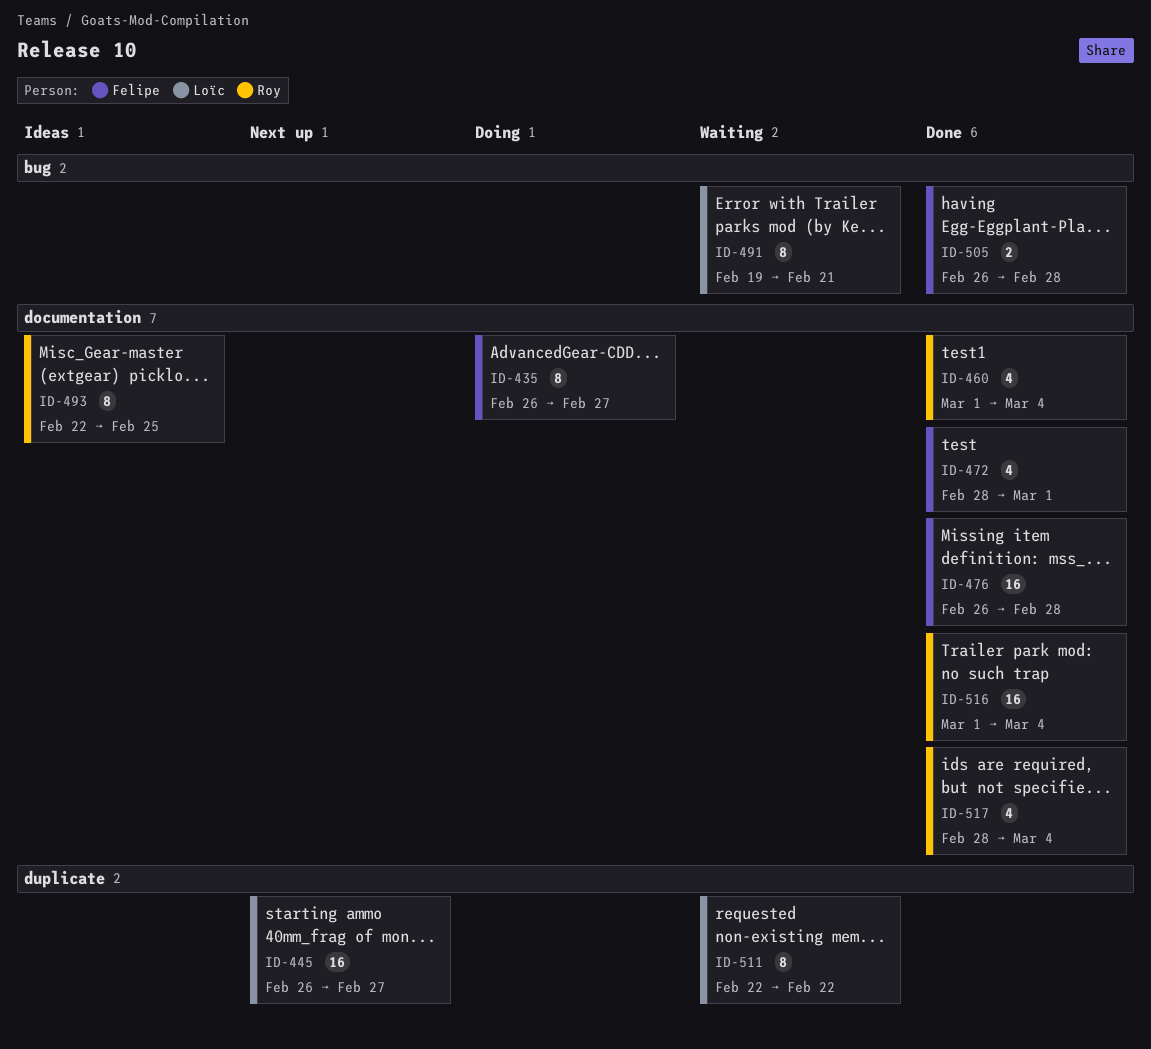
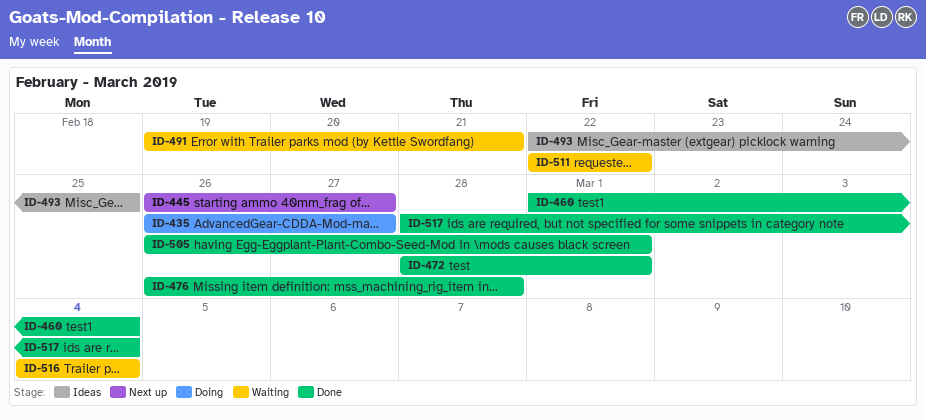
ID-505, due: Feb 28 -> Mar 1
ID-516, status: Done -> Waiting
ID-516, start: Mar 1 -> Mar 4

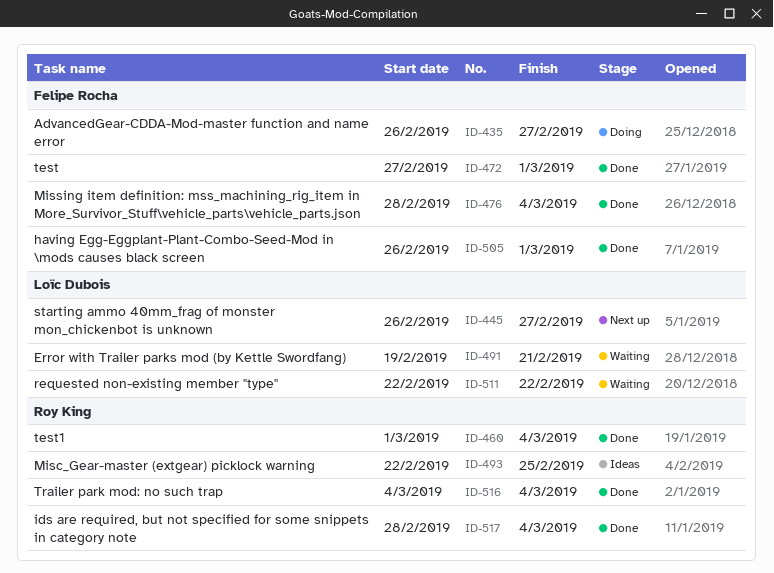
ID-472, start: Feb 28 -> Feb 27
ID-476, start: Feb 26 -> Feb 28
ID-476, due: Feb 28 -> Mar 4
ID-516, status: Waiting -> Done

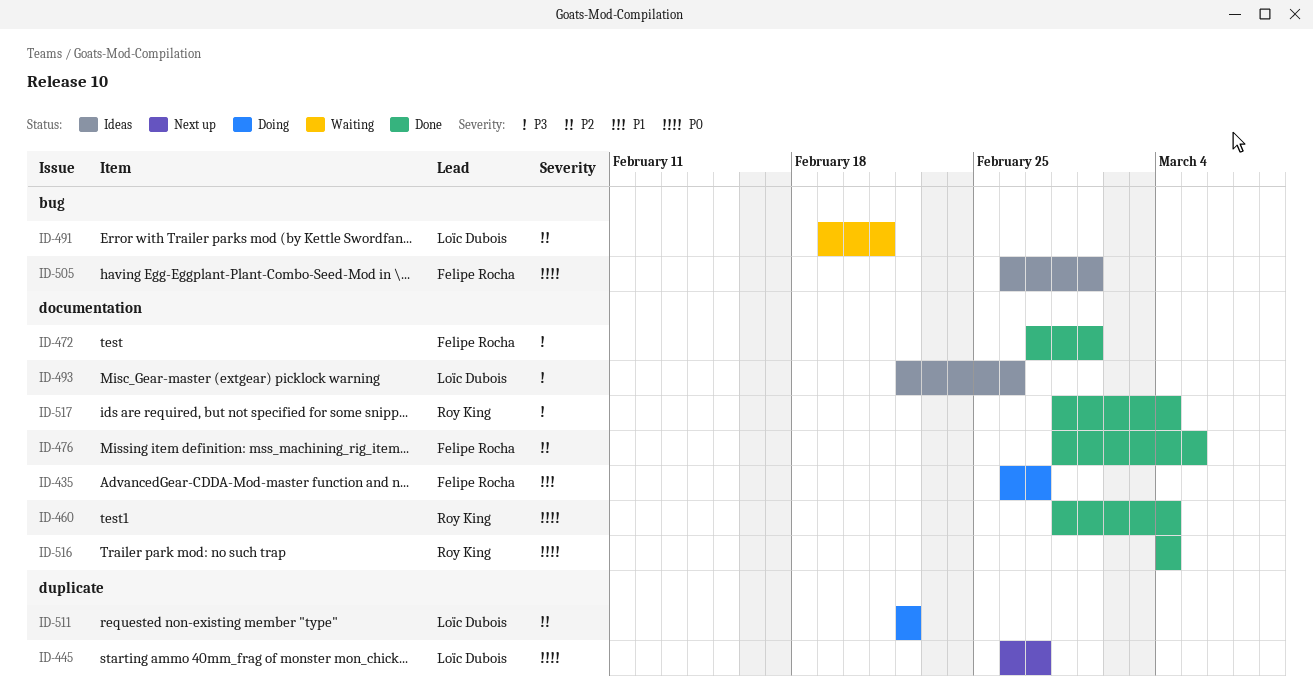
ID-460, start: Mar 1 -> Feb 28
ID-476, due: Mar 4 -> Mar 5
ID-493, owner: Roy King -> Loïc Dubois
ID-493, due: Feb 25 -> Feb 26
ID-505, status: Done -> Ideas
ID-511, status: Waiting -> Doing

